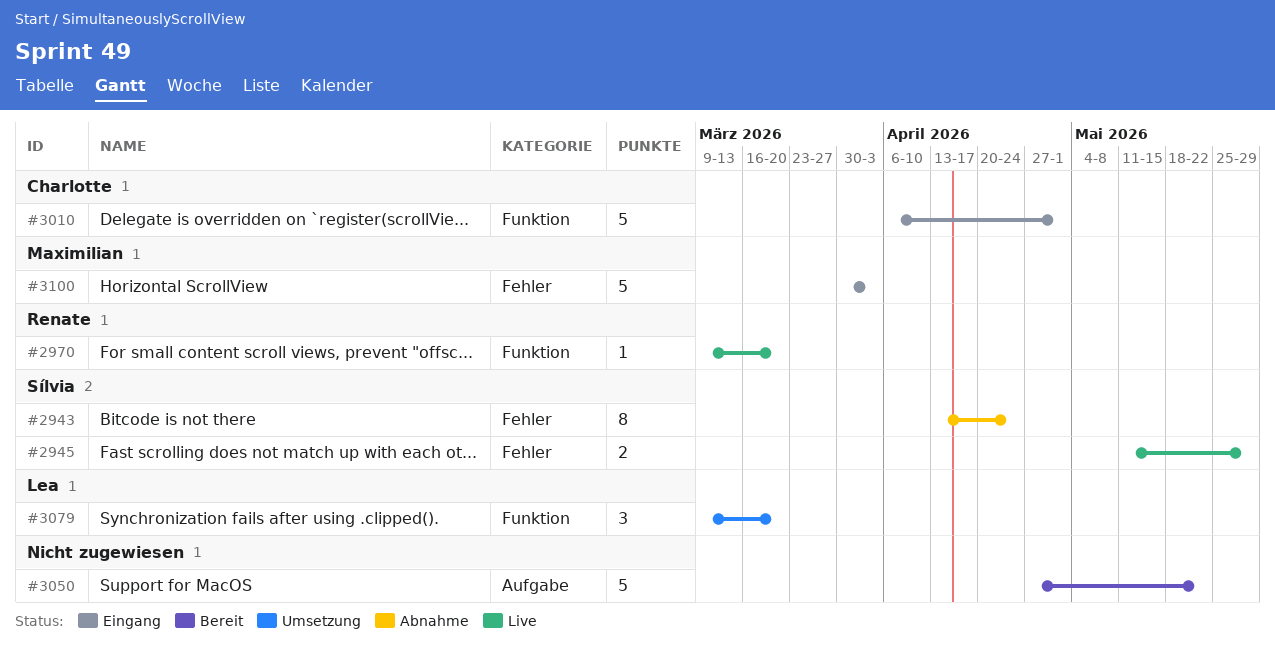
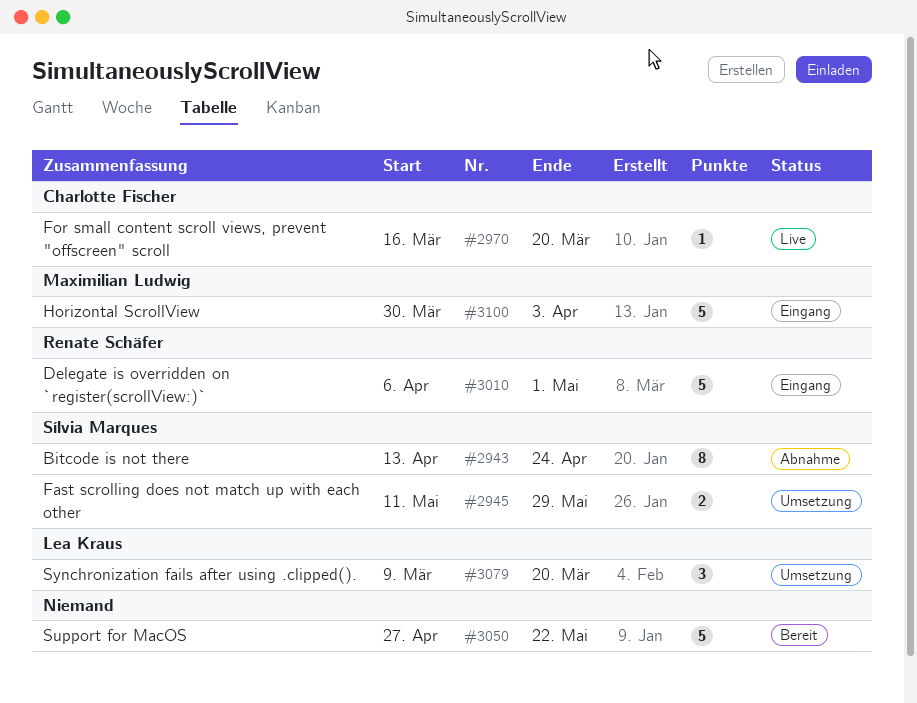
#2945, status: Live -> Umsetzung
#2970, owner: Renate Schäfer -> Charlotte Fischer
#2970, start: Mar 9 -> Mar 16
#3010, owner: Charlotte Fischer -> Renate Schäfer

